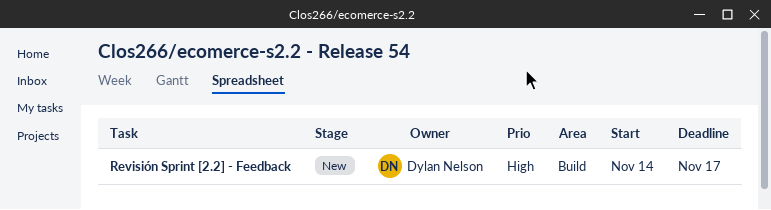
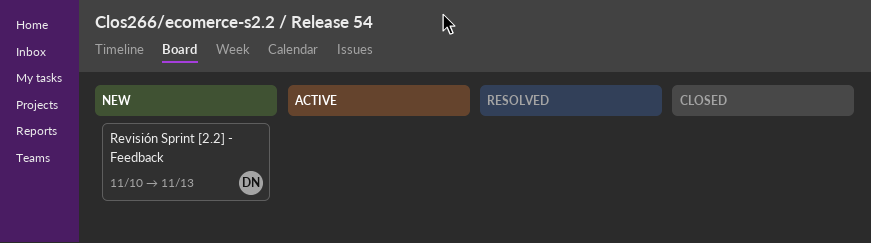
Revisión Sprint [2.2] - Feedback, start: Nov 14 -> Nov 10
Revisión Sprint [2.2] - Feedback, due: Nov 17 -> Nov 13

